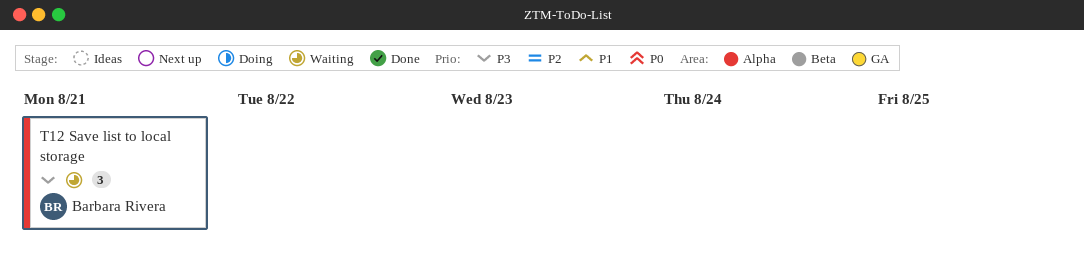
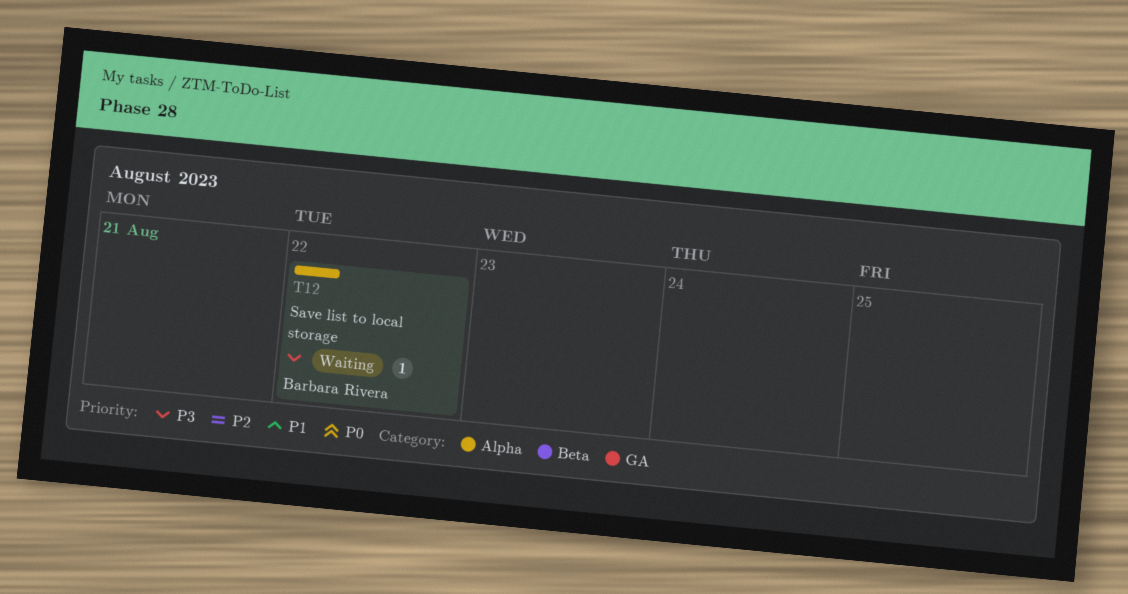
T12, estimate: 3 -> 1
T12, due: Aug 21 -> Aug 22

